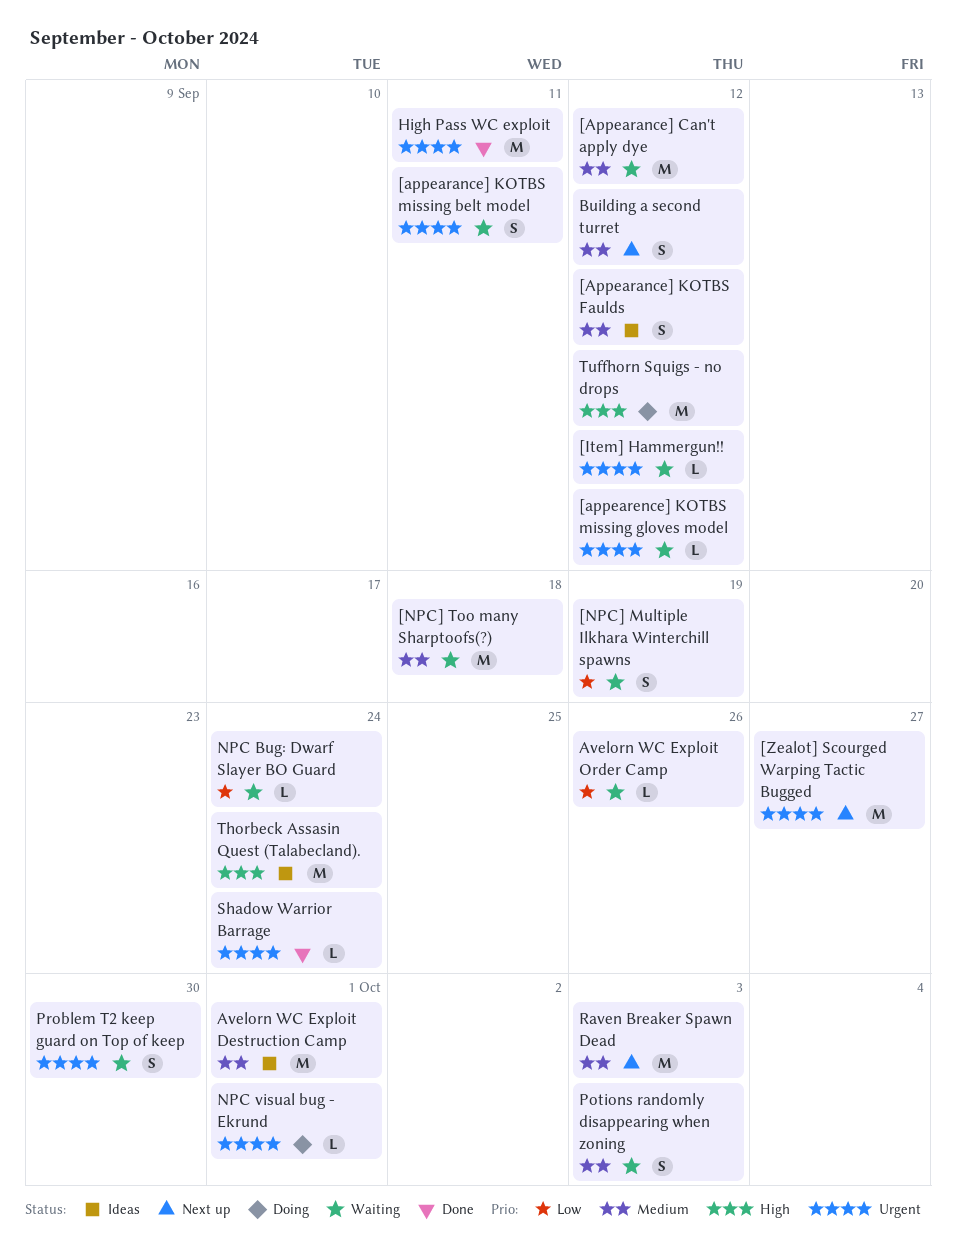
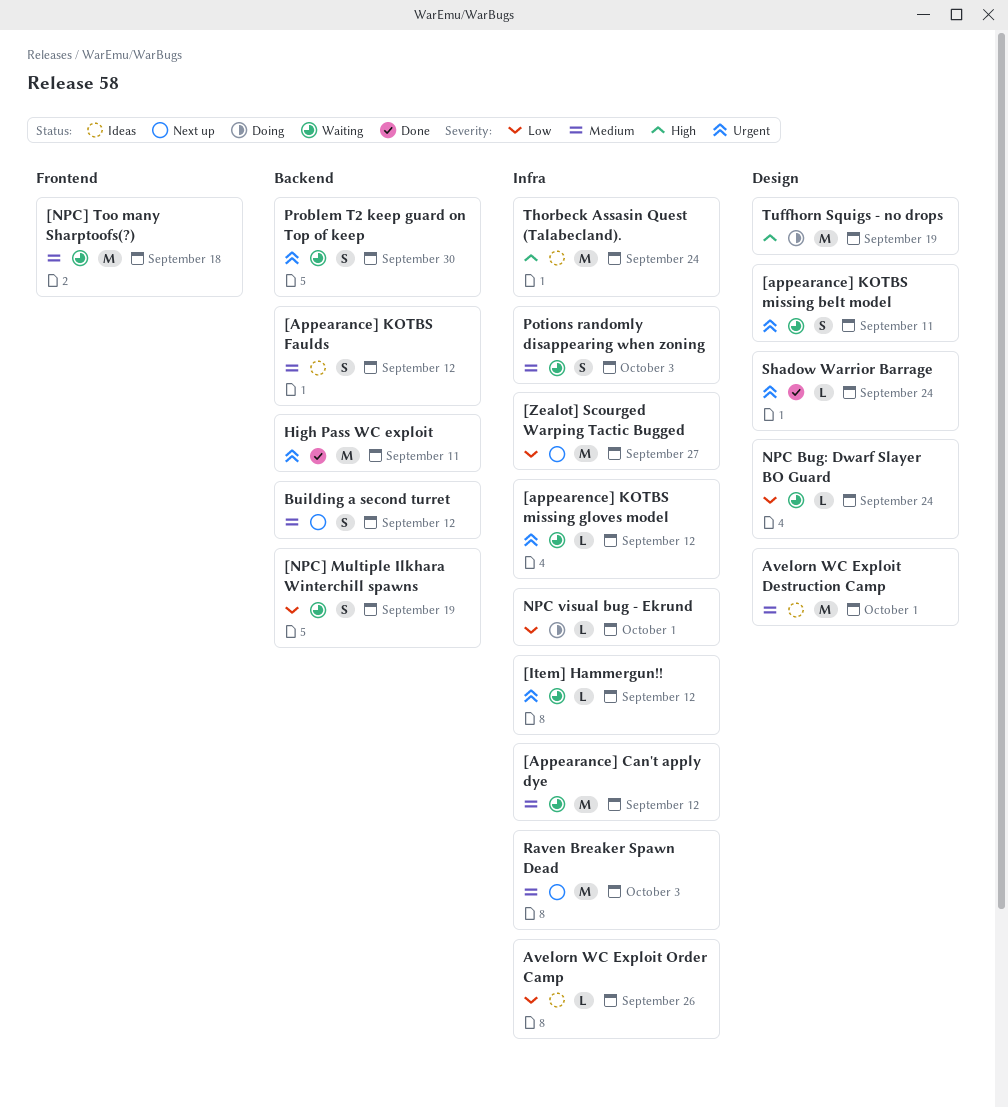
[Zealot] Scourged Warping Tactic Bugged, priority: Urgent -> Low
Avelorn WC Exploit Order Camp, status: Waiting -> Ideas
NPC visual bug - Ekrund, priority: Urgent -> Low
Tuffhorn Squigs - no drops, due: Sep 12 -> Sep 19

